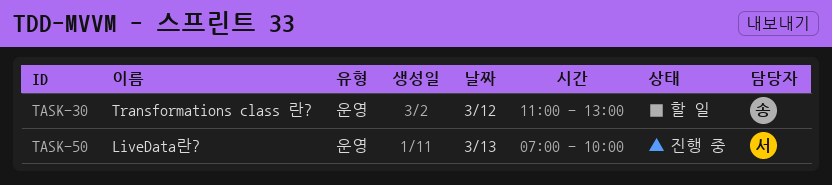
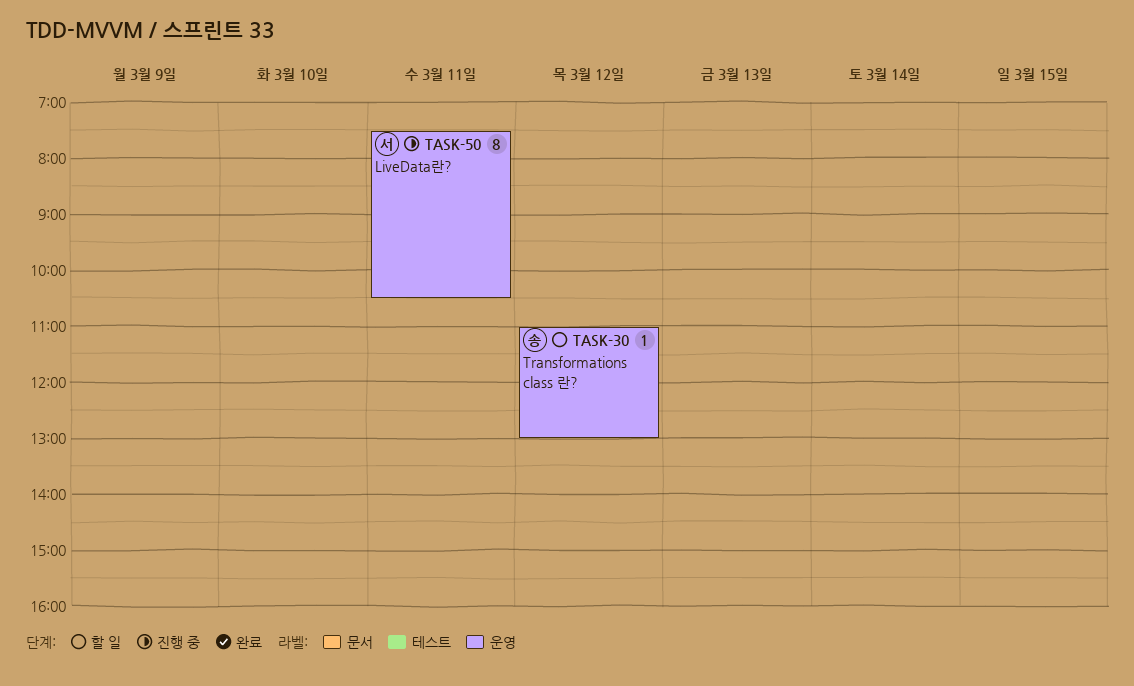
TASK-50, day: Mar 13 -> Mar 11
TASK-50, begins: 07:00 -> 07:30
TASK-50, ends: 10:00 -> 10:30

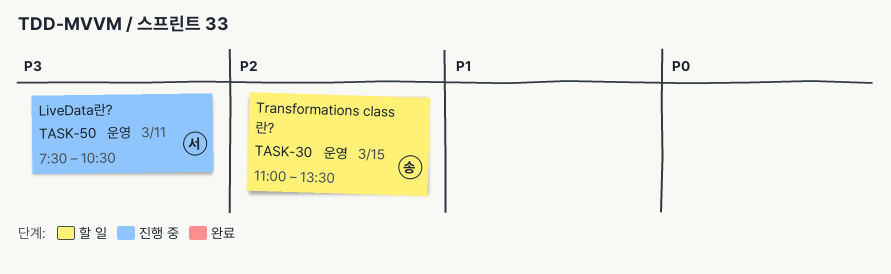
TASK-30, day: Mar 12 -> Mar 15
TASK-30, ends: 13:00 -> 13:30

